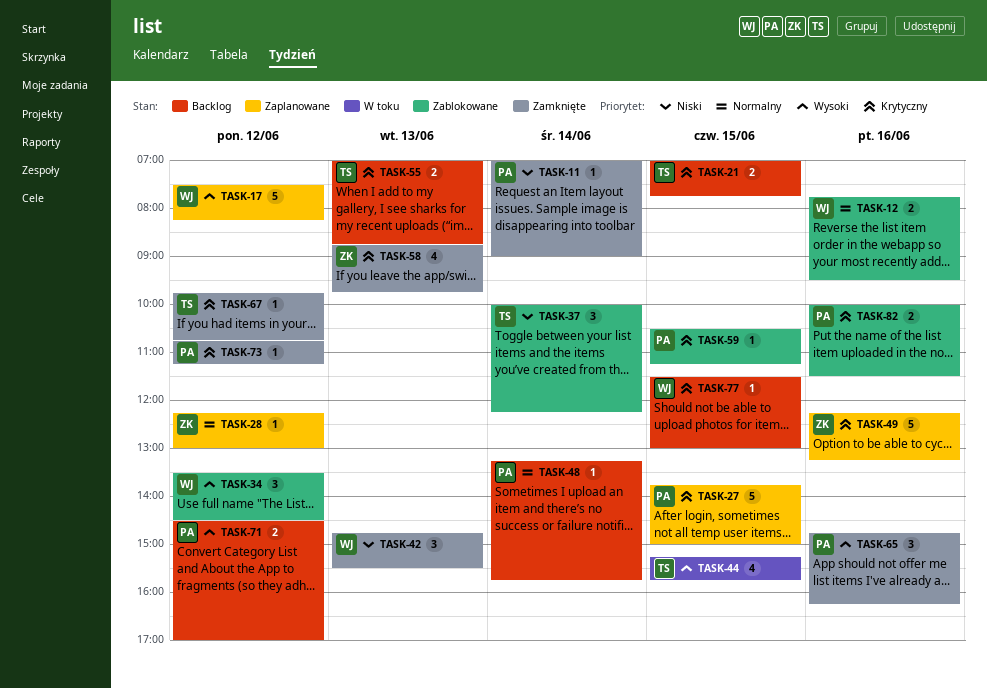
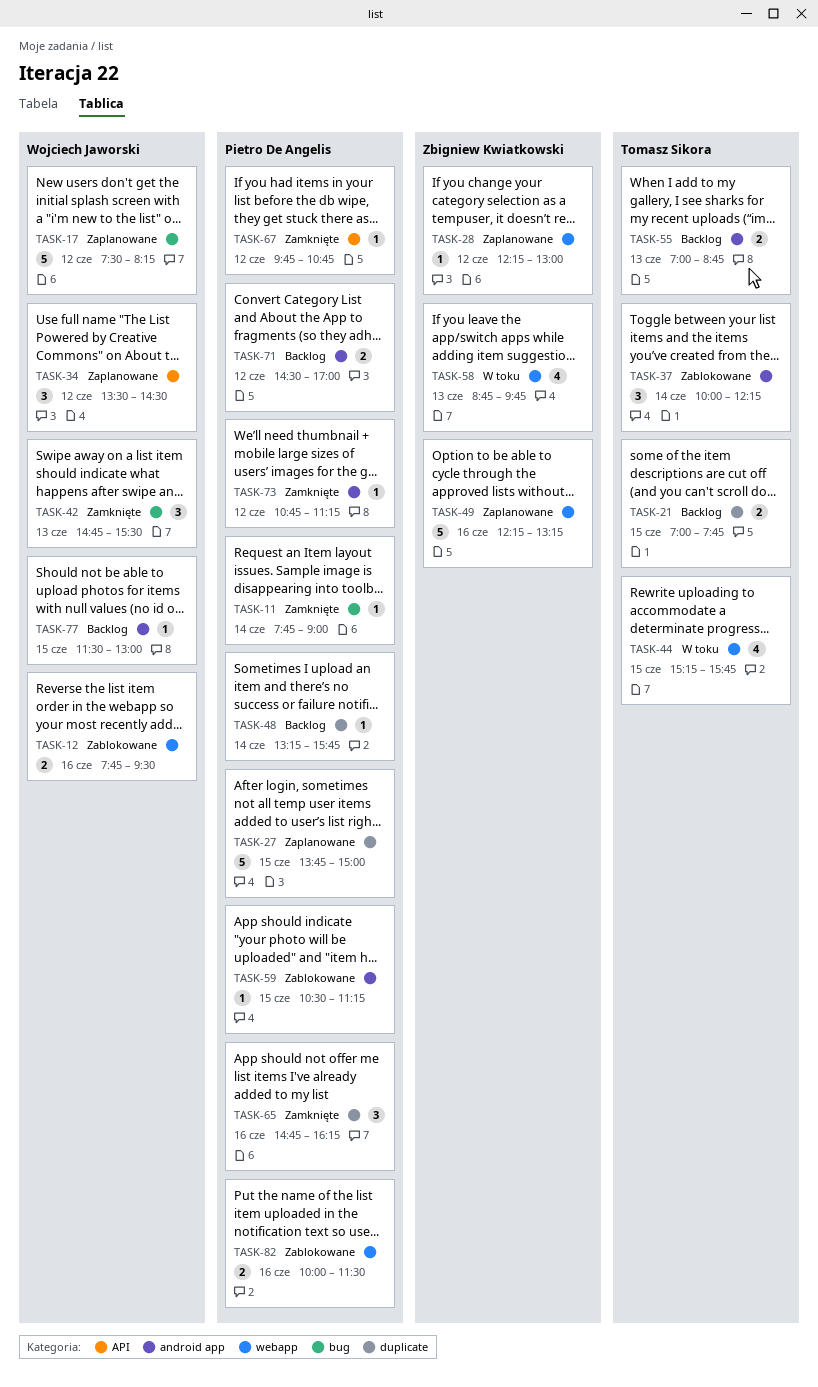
TASK-11, begins: 07:00 -> 07:45
TASK-34, status: Zablokowane -> Zaplanowane
TASK-58, status: Zamknięte -> W toku
TASK-67, owner: Tomasz Sikora -> Pietro De Angelis

